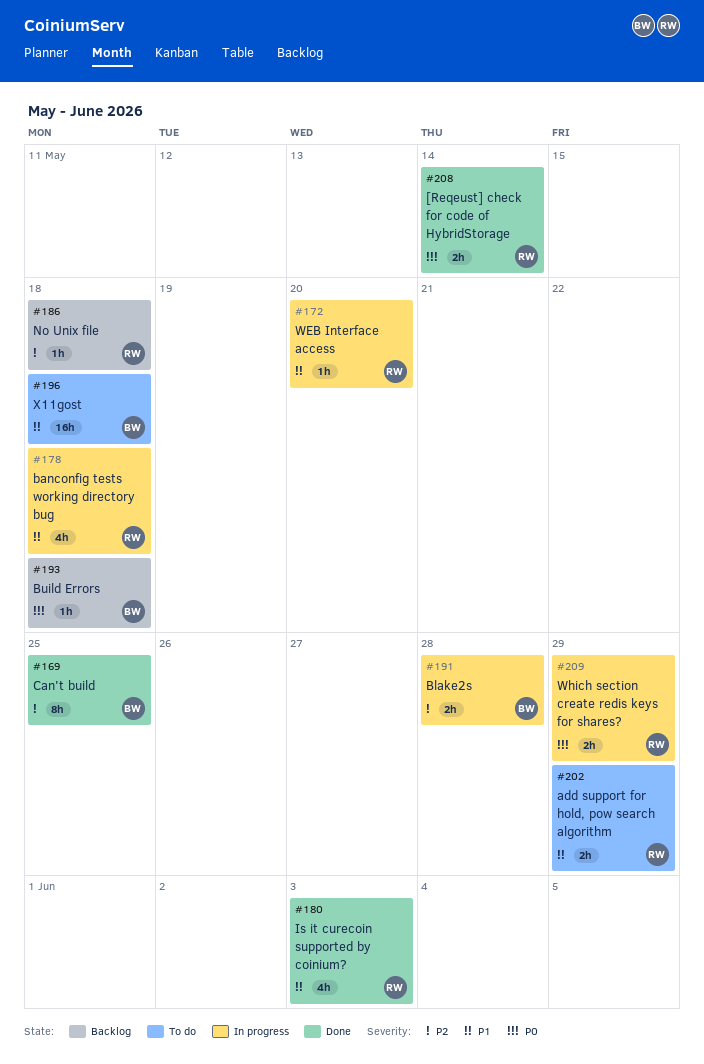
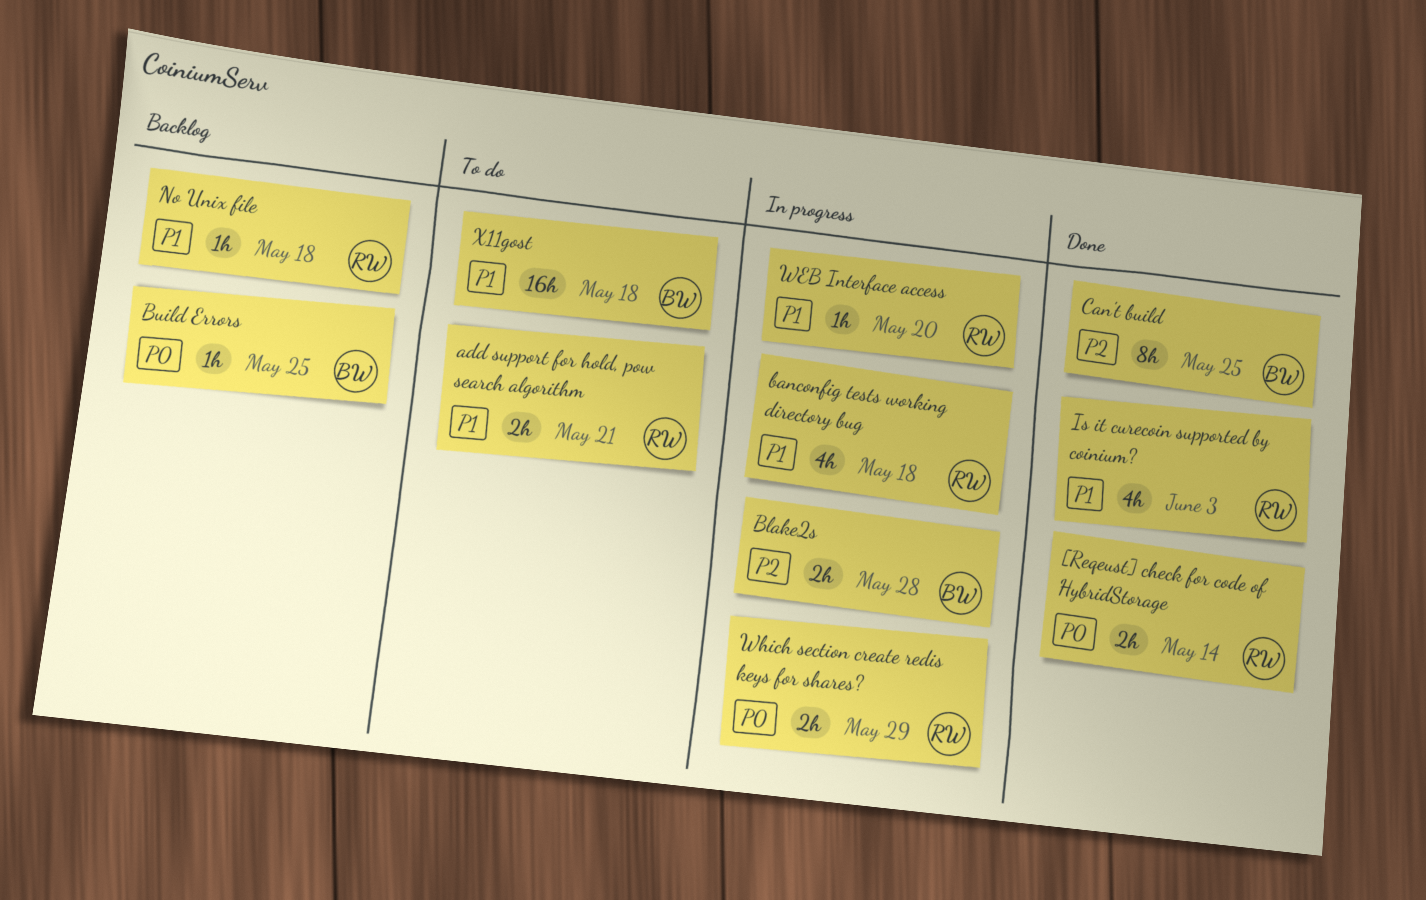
add support for hold, pow search algorithm, due: May 29 -> May 21
Build Errors, due: May 18 -> May 25
No Unix file, priority: P2 -> P1

